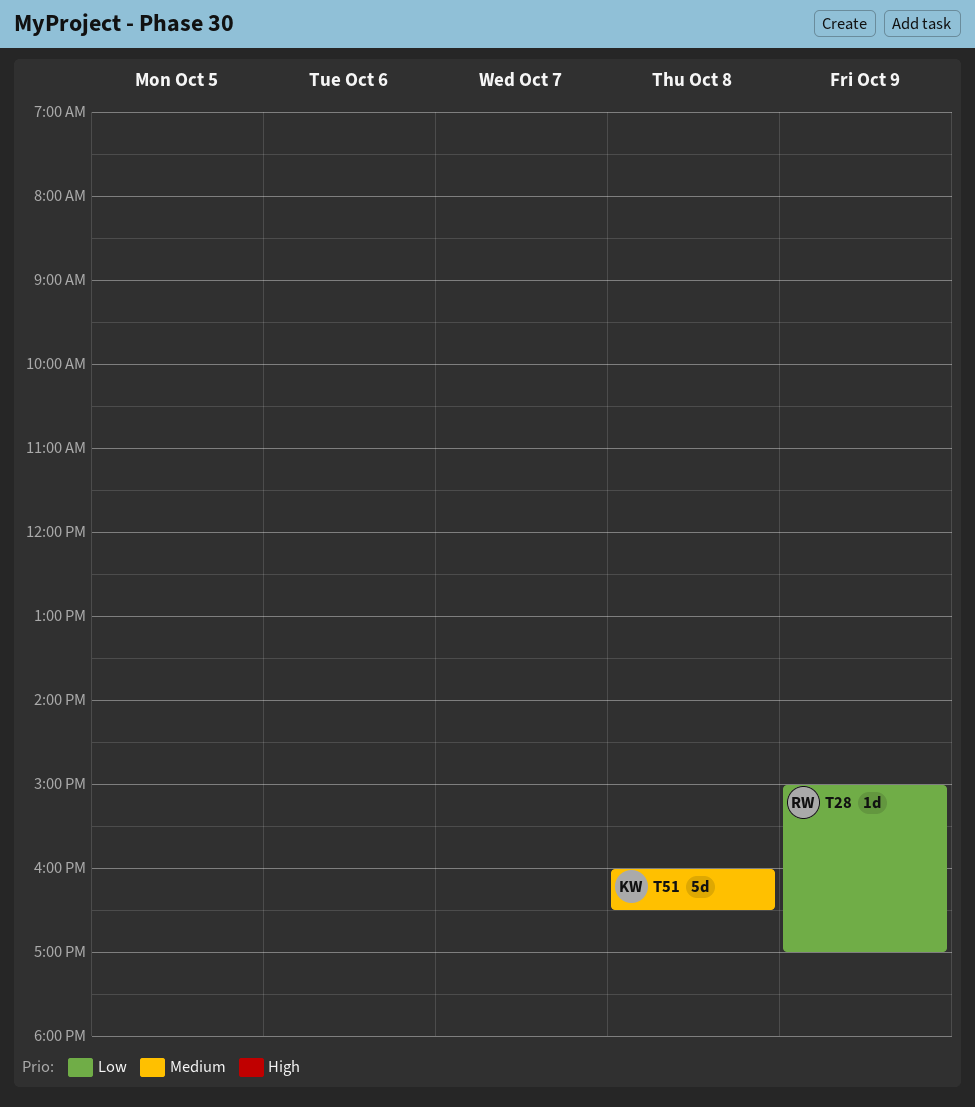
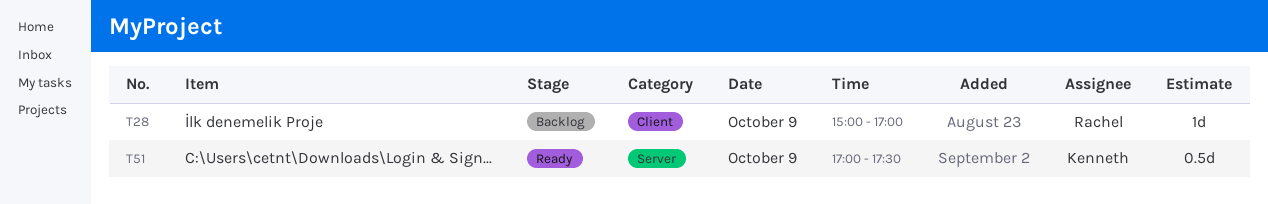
T51, estimate: 5d -> 0.5d
T51, day: Oct 8 -> Oct 9
T51, begins: 16:00 -> 17:00
T51, ends: 16:30 -> 17:30

